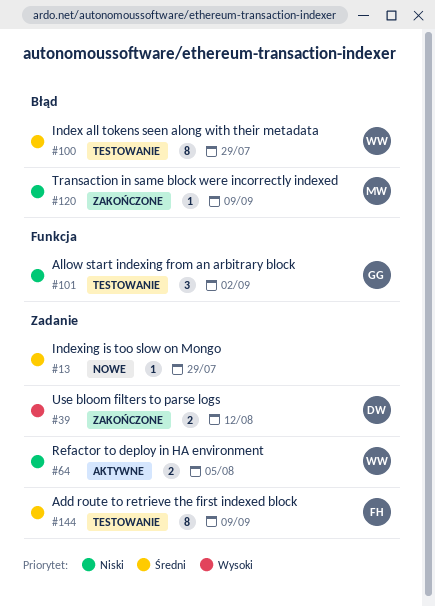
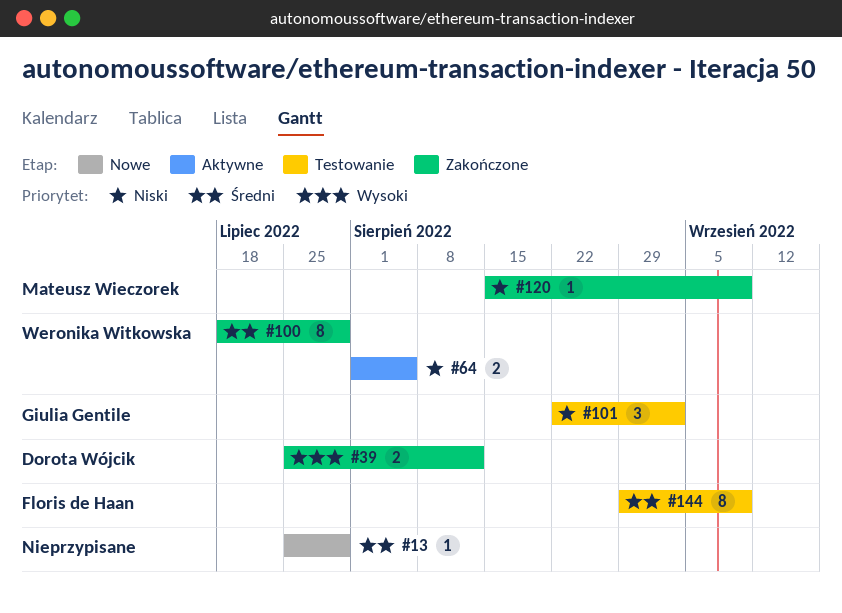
#100, status: Testowanie -> Zakończone

